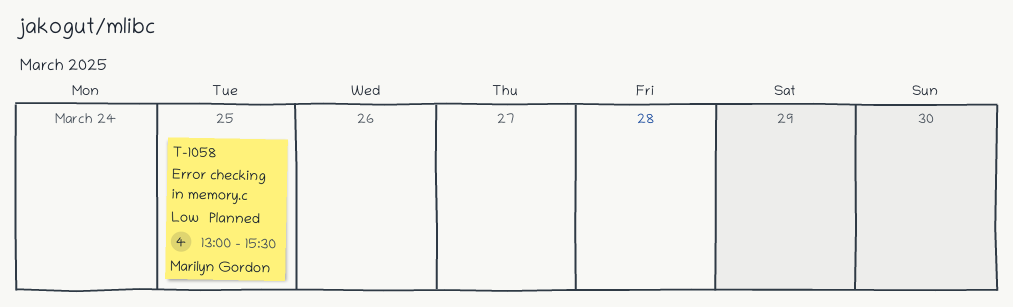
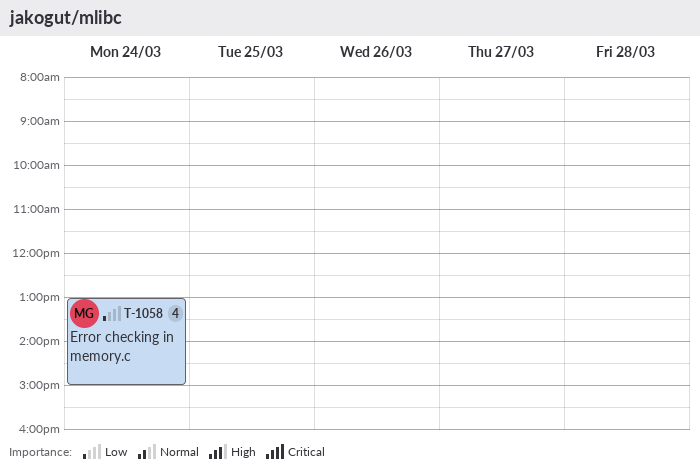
T-1058, day: Mar 25 -> Mar 24
T-1058, ends: 15:30 -> 15:00

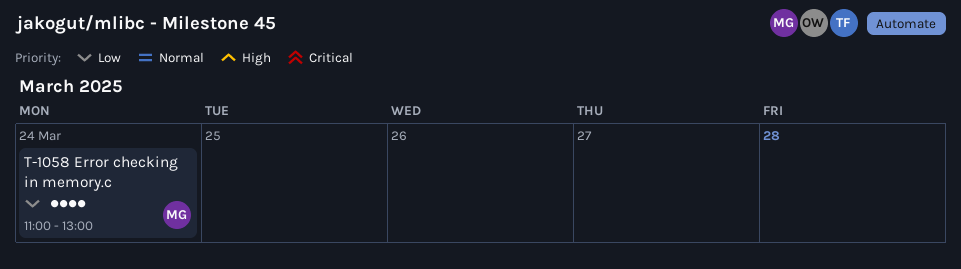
T-1058, begins: 13:00 -> 11:00
T-1058, ends: 15:00 -> 13:00

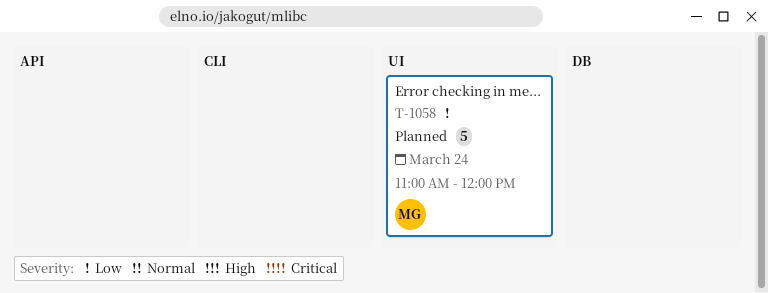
T-1058, estimate: 4 -> 5
T-1058, ends: 13:00 -> 12:00

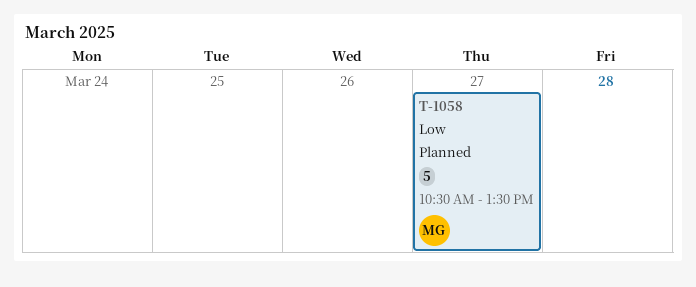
T-1058, day: Mar 24 -> Mar 27
T-1058, begins: 11:00 -> 10:30
T-1058, ends: 12:00 -> 13:30

